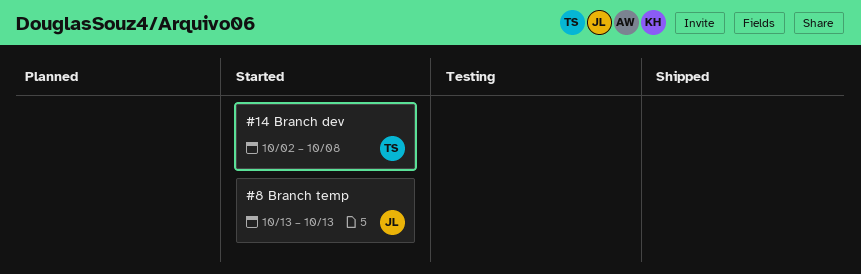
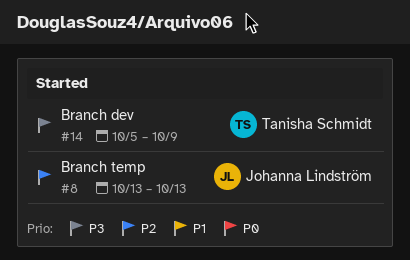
#14, start: Oct 2 -> Oct 5
#14, due: Oct 8 -> Oct 9

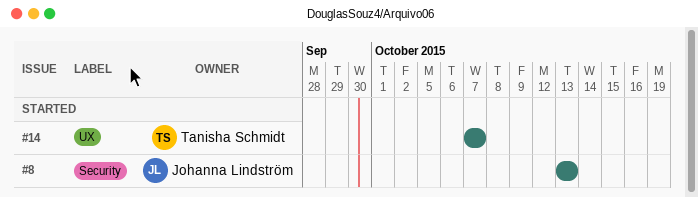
#14, start: Oct 5 -> Oct 7
#14, due: Oct 9 -> Oct 7

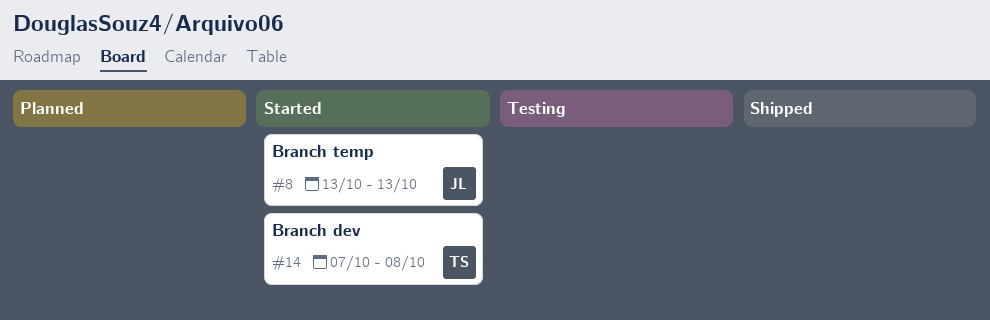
#14, due: Oct 7 -> Oct 8

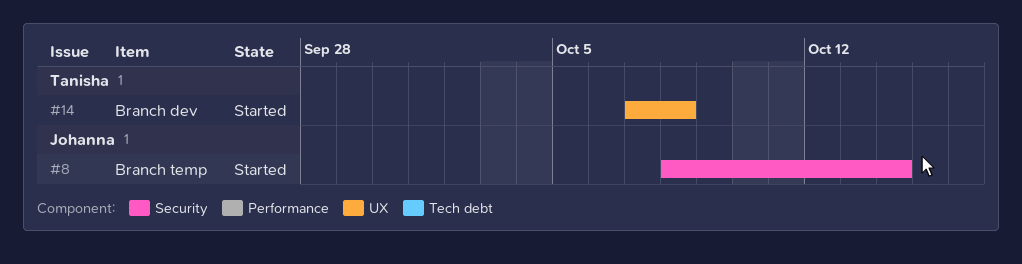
#8, start: Oct 13 -> Oct 8
#8, due: Oct 13 -> Oct 14

